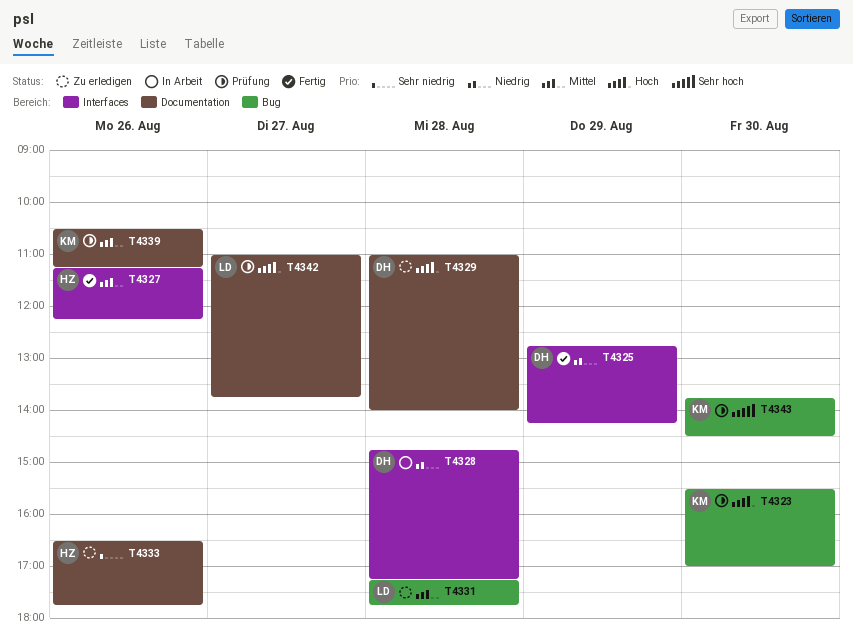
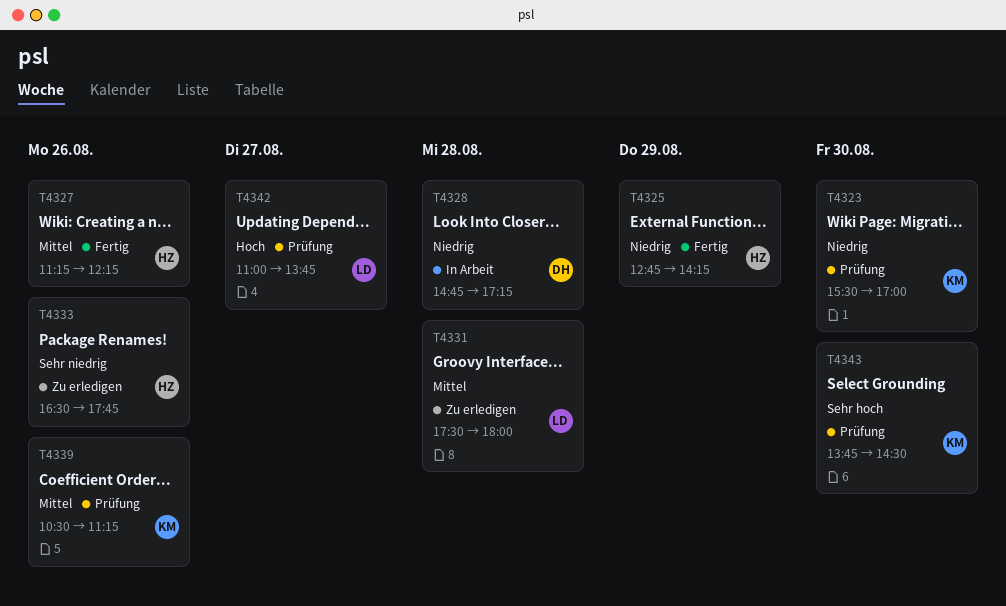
T4323, priority: Hoch -> Niedrig
T4325, owner: DH -> HZ
T4329: present -> none
T4331, begins: 17:15 -> 17:30
T4331, ends: 17:45 -> 18:00

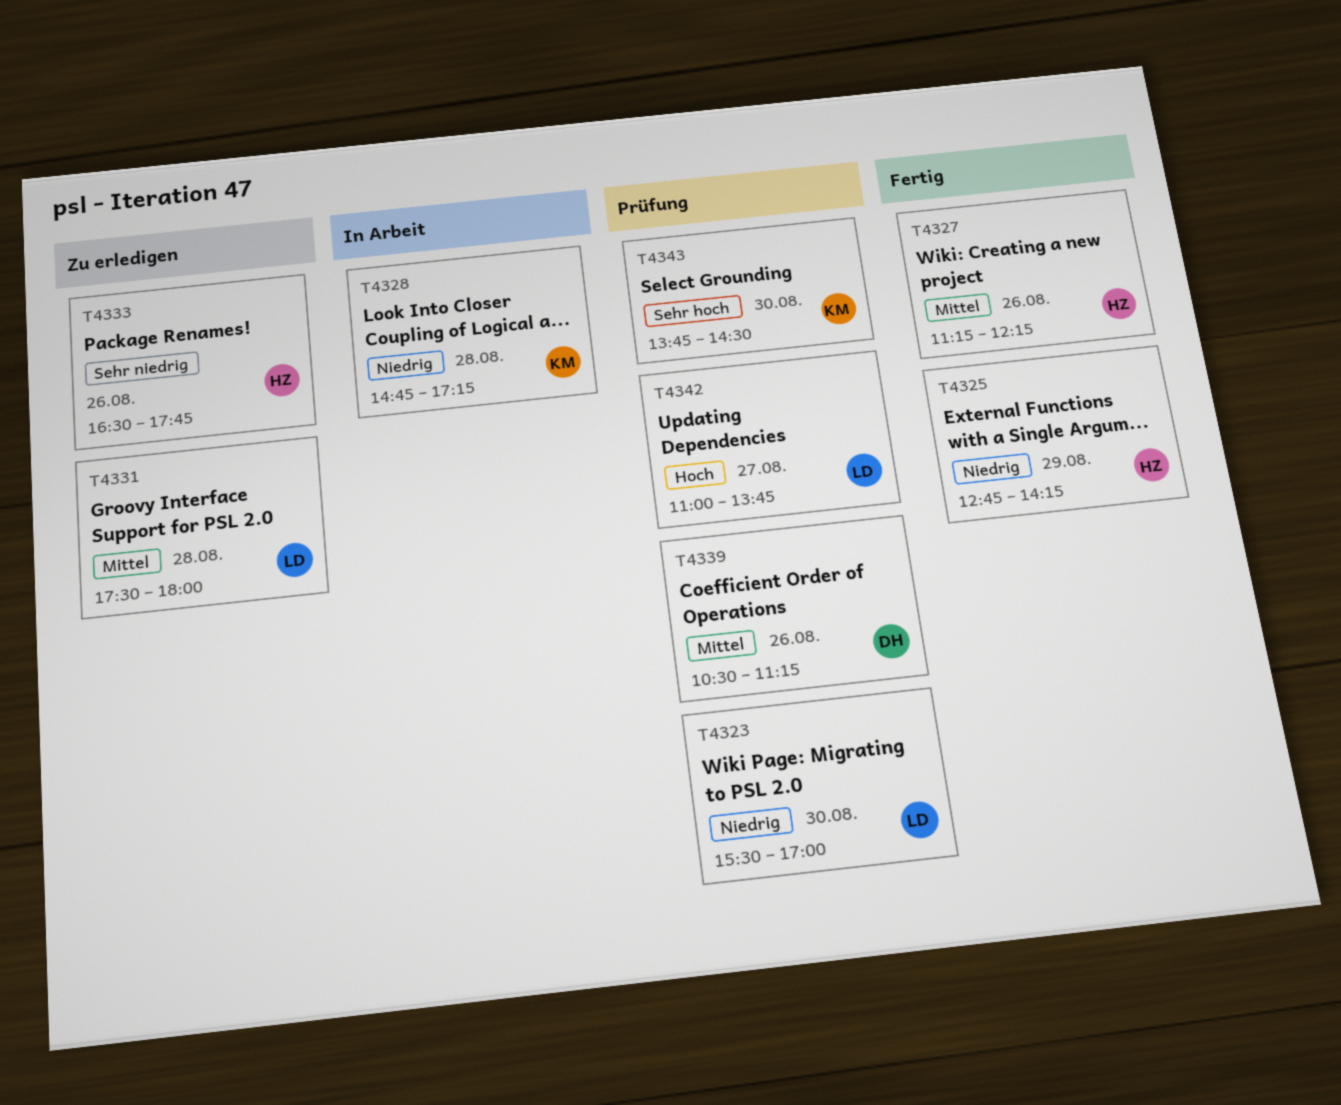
T4323, owner: KM -> LD
T4328, owner: DH -> KM
T4339, owner: KM -> DH

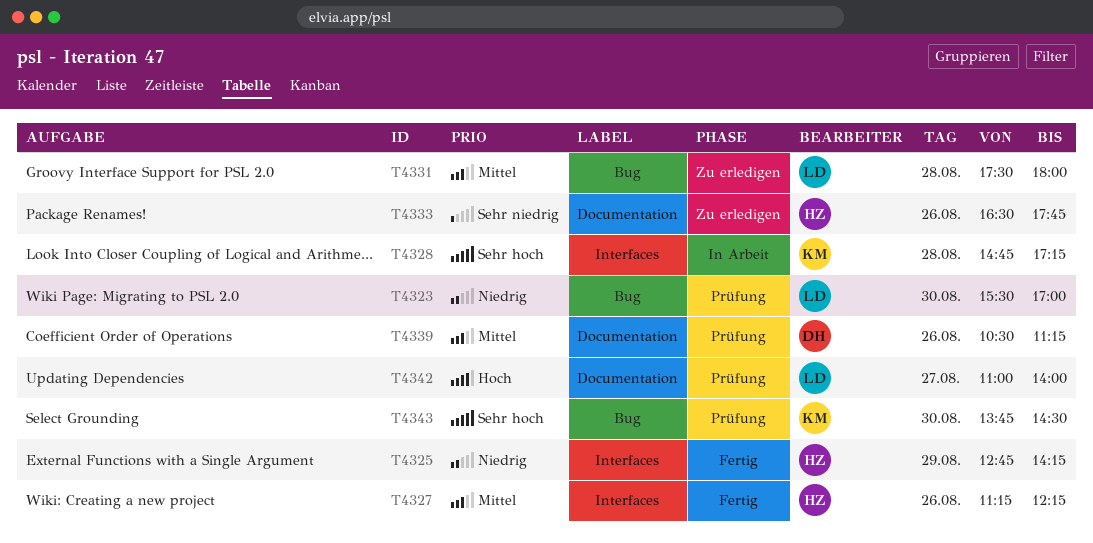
T4328, priority: Niedrig -> Sehr hoch
T4342, ends: 13:45 -> 14:00

